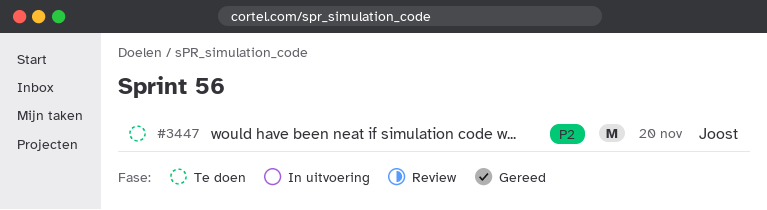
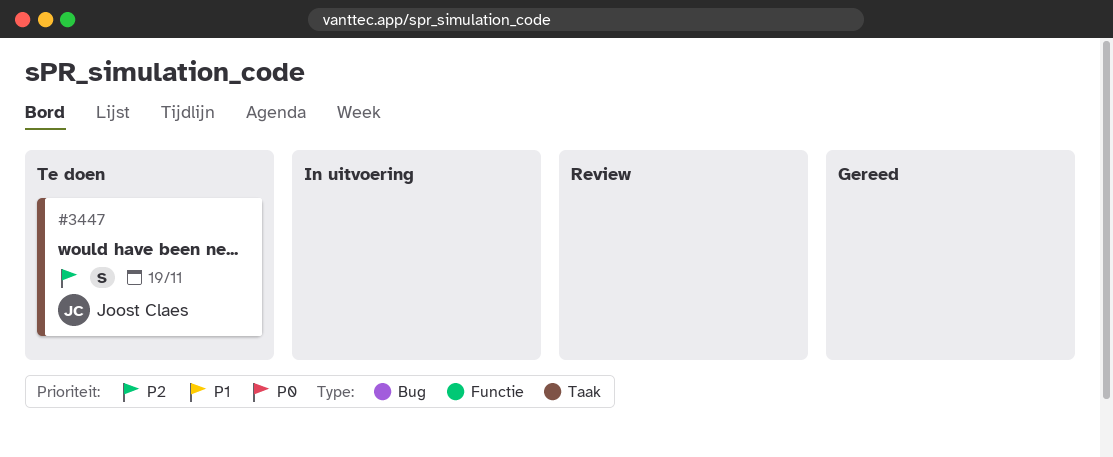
#3447, estimate: M -> S
#3447, due: Nov 20 -> Nov 19

